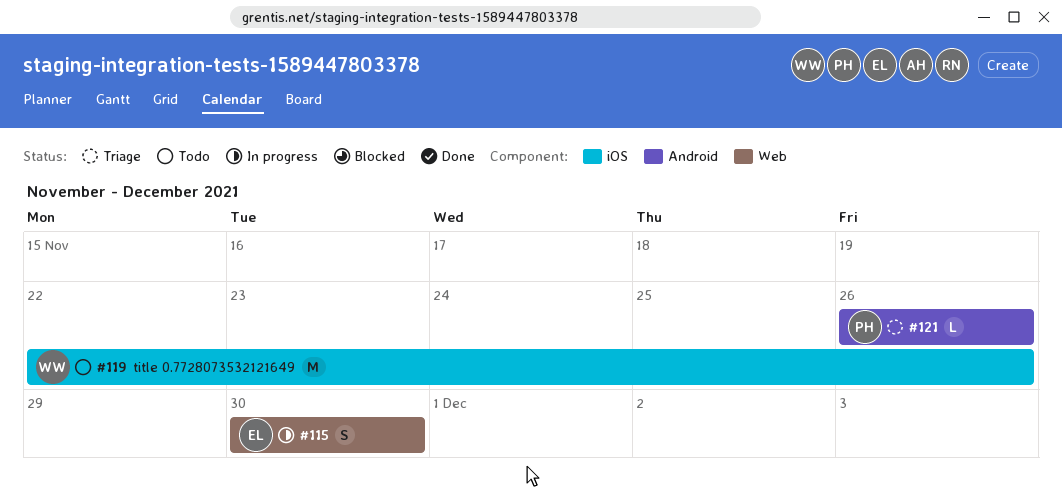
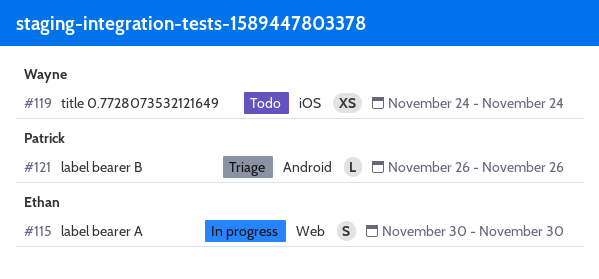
#119, estimate: M -> XS
#119, start: Nov 22 -> Nov 24
#119, due: Nov 26 -> Nov 24

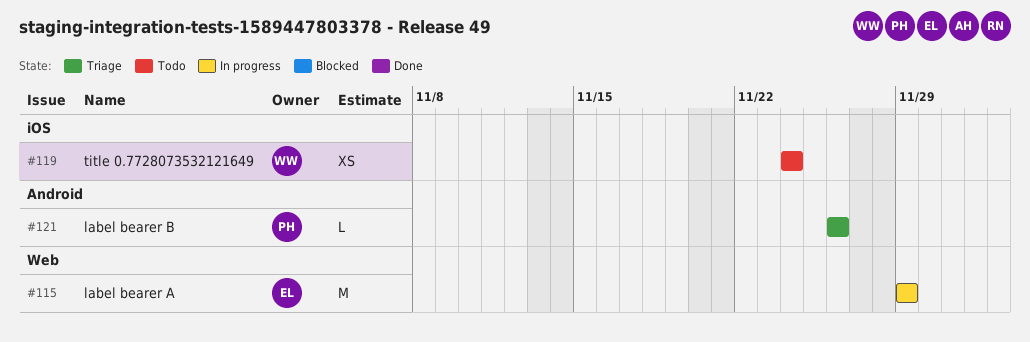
#115, estimate: S -> M
#115, start: Nov 30 -> Nov 29
#115, due: Nov 30 -> Nov 29

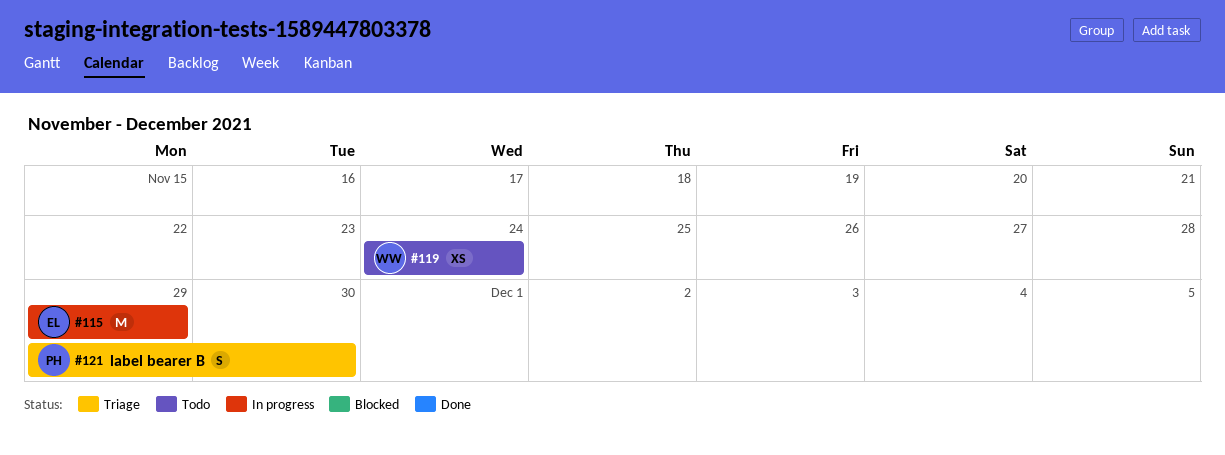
#121, estimate: L -> S
#121, start: Nov 26 -> Nov 29
#121, due: Nov 26 -> Nov 30

